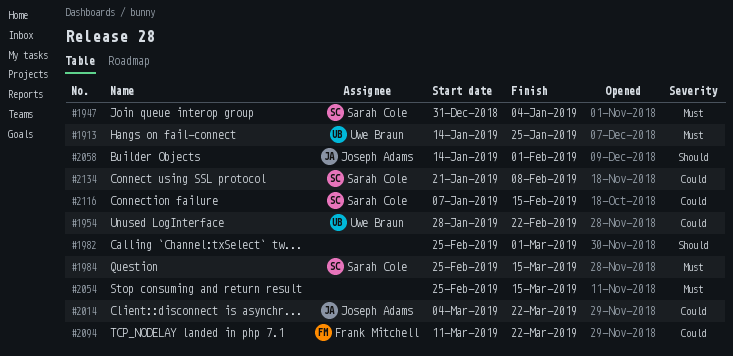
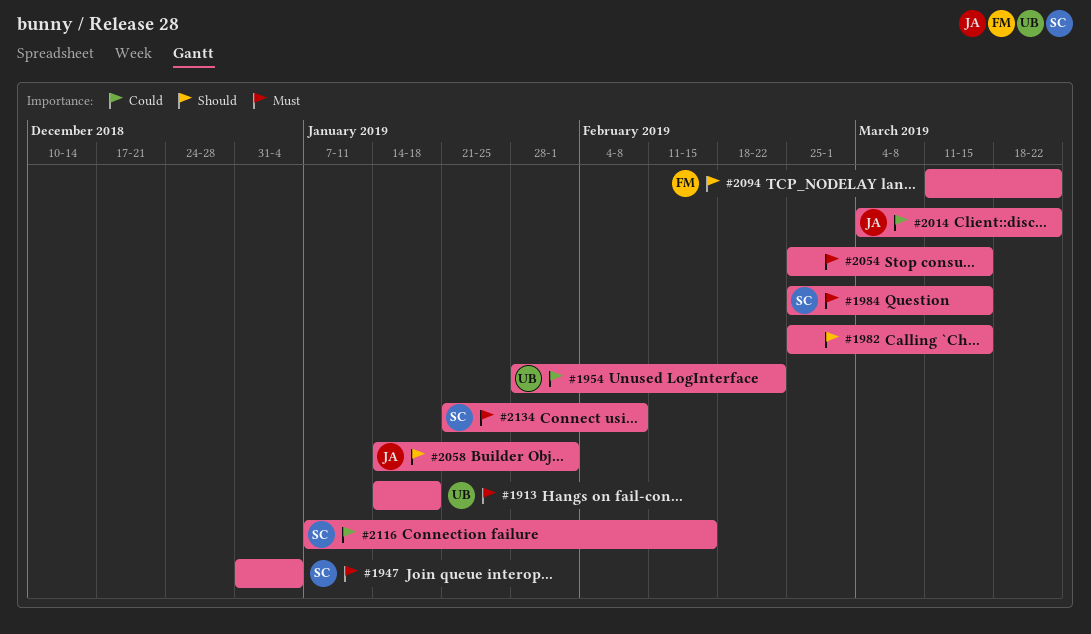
#1913, due: Jan 25 -> Jan 18
#1982, due: Mar 1 -> Mar 15
#2094, priority: Could -> Should
#2134, priority: Could -> Must

